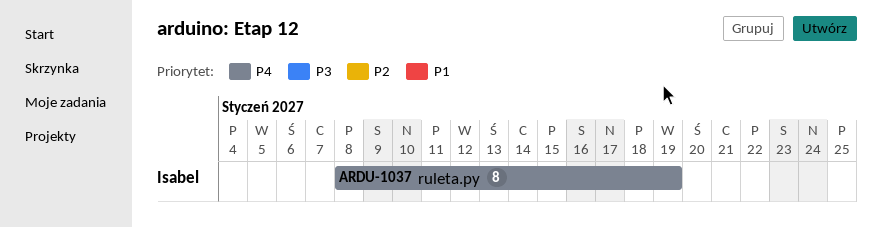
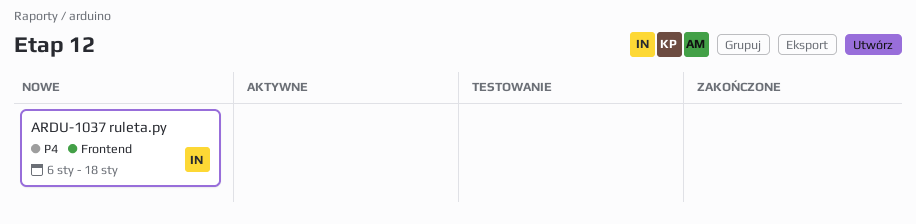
ARDU-1037, start: Jan 8 -> Jan 6
ARDU-1037, due: Jan 19 -> Jan 18

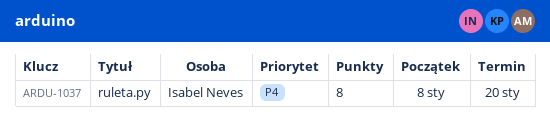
ARDU-1037, start: Jan 6 -> Jan 8
ARDU-1037, due: Jan 18 -> Jan 20

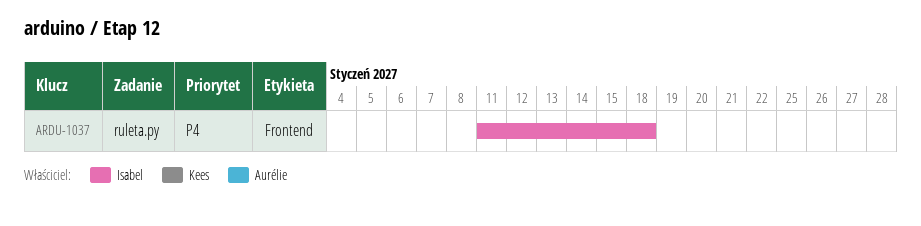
ARDU-1037, start: Jan 8 -> Jan 11
ARDU-1037, due: Jan 20 -> Jan 18

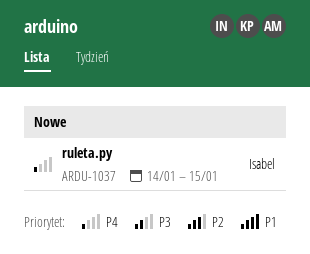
ARDU-1037, start: Jan 11 -> Jan 14
ARDU-1037, due: Jan 18 -> Jan 15

